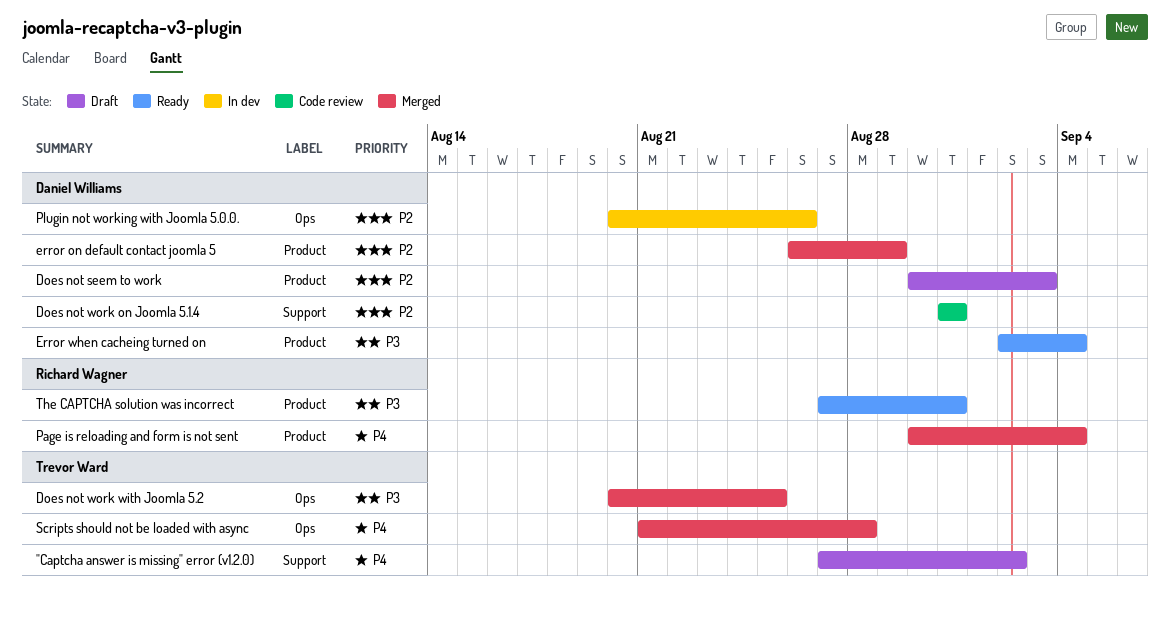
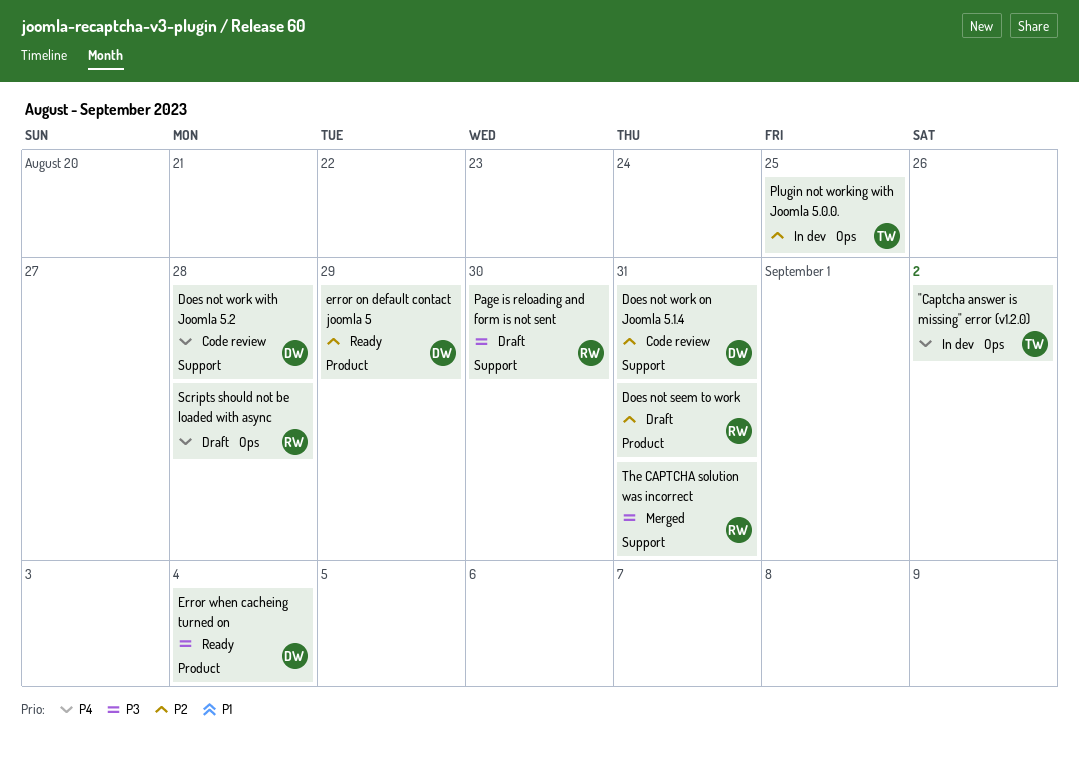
"Captcha answer is missing" error (v1.2.0), status: Draft -> In dev
"Captcha answer is missing" error (v1.2.0), label: Support -> Ops
Does not seem to work, owner: Daniel Williams -> Richard Wagner
Does not seem to work, due: Sep 3 -> Aug 31
Does not work with Joomla 5.2, status: Merged -> Code review
Does not work with Joomla 5.2, owner: Trevor Ward -> Daniel Williams
Does not work with Joomla 5.2, priority: P3 -> P4
Does not work with Joomla 5.2, label: Ops -> Support
Does not work with Joomla 5.2, due: Aug 25 -> Aug 28
error on default contact joomla 5, status: Merged -> Ready
Page is reloading and form is not sent, status: Merged -> Draft
Page is reloading and form is not sent, priority: P4 -> P3
Page is reloading and form is not sent, label: Product -> Support
Page is reloading and form is not sent, due: Sep 4 -> Aug 30
Plugin not working with Joomla 5.0.0., owner: Daniel Williams -> Trevor Ward
Plugin not working with Joomla 5.0.0., due: Aug 26 -> Aug 25
Scripts should not be loaded with async, status: Merged -> Draft
Scripts should not be loaded with async, owner: Trevor Ward -> Richard Wagner
The CAPTCHA solution was incorrect, status: Ready -> Merged
The CAPTCHA solution was incorrect, label: Product -> Support

